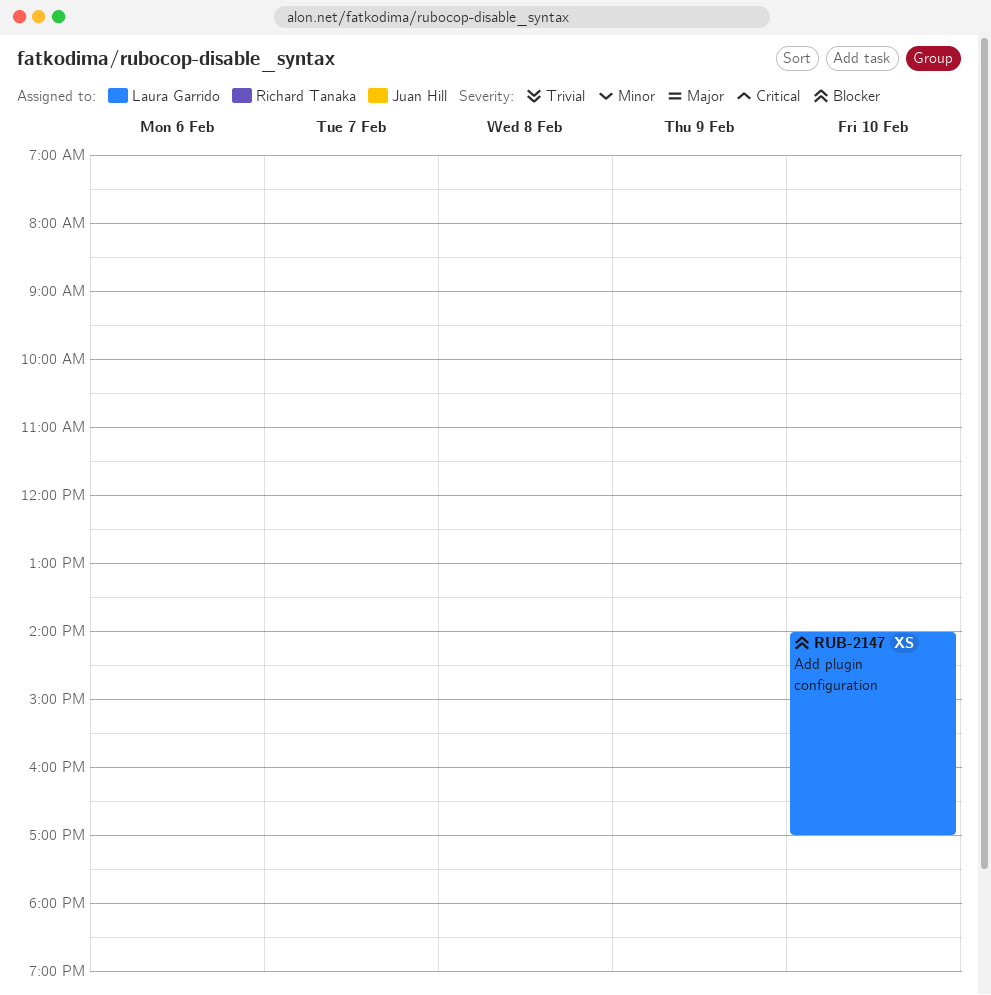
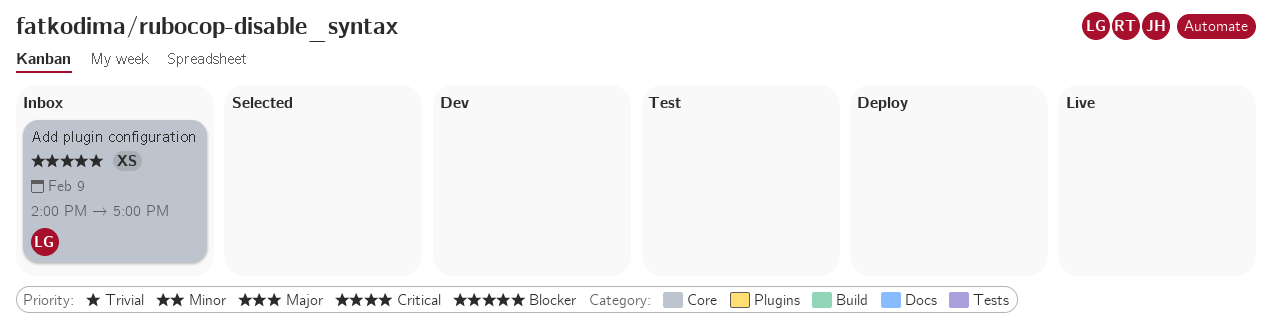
Add plugin configuration, day: Feb 10 -> Feb 9

